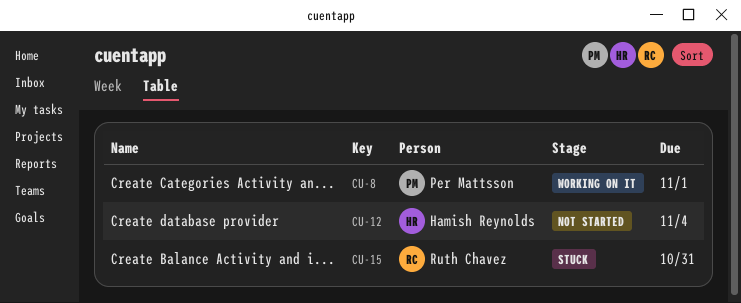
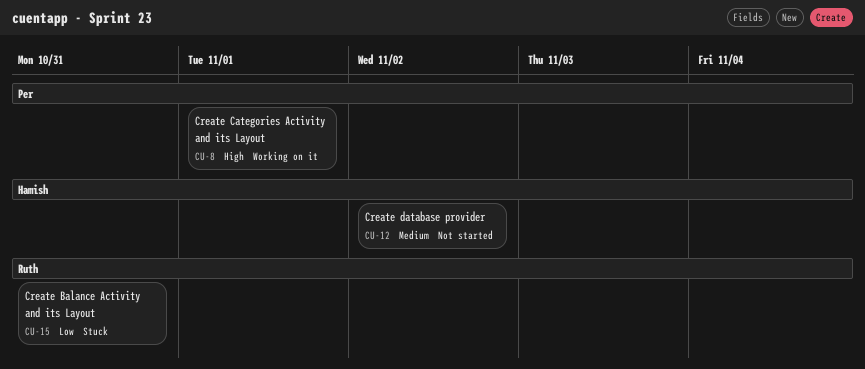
CU-12, due: Nov 4 -> Nov 2

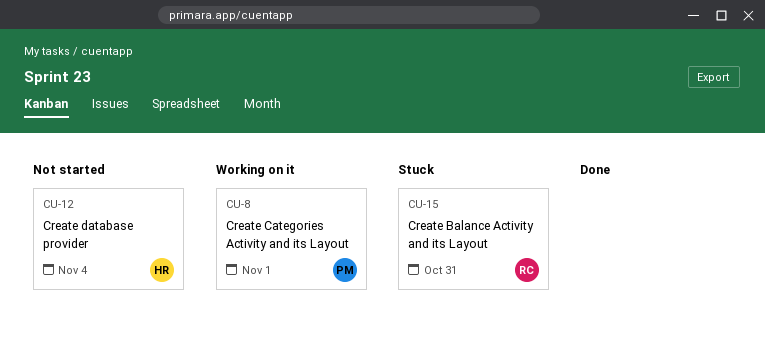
CU-12, due: Nov 2 -> Nov 4

